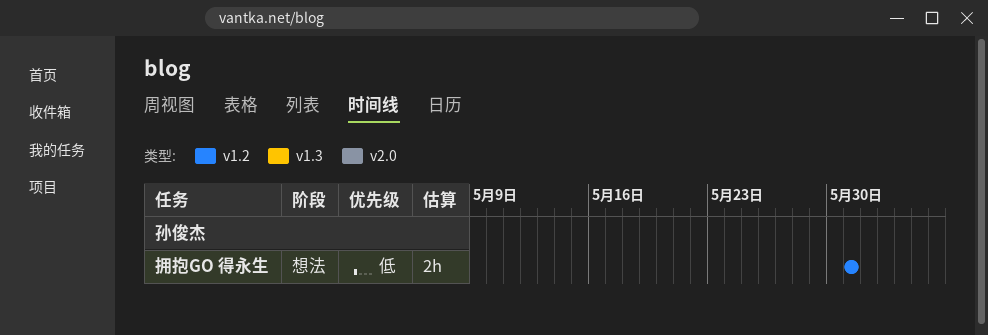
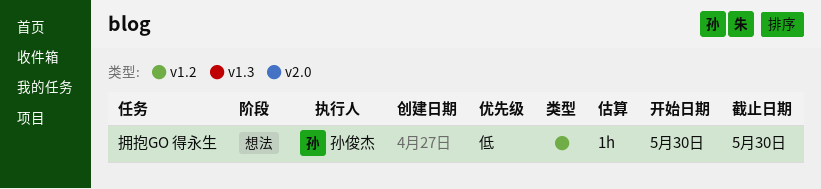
拥抱GO 得永生, estimate: 2h -> 1h
拥抱GO 得永生, start: May 31 -> May 30
拥抱GO 得永生, due: May 31 -> May 30

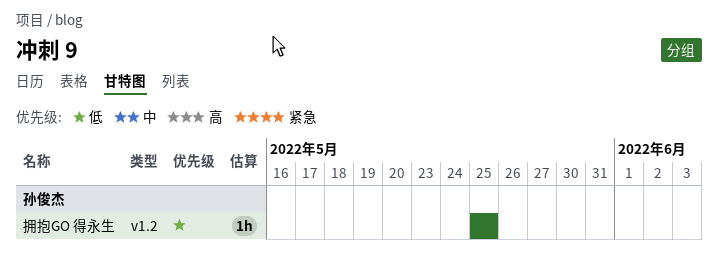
拥抱GO 得永生, start: May 30 -> May 25
拥抱GO 得永生, due: May 30 -> May 25

